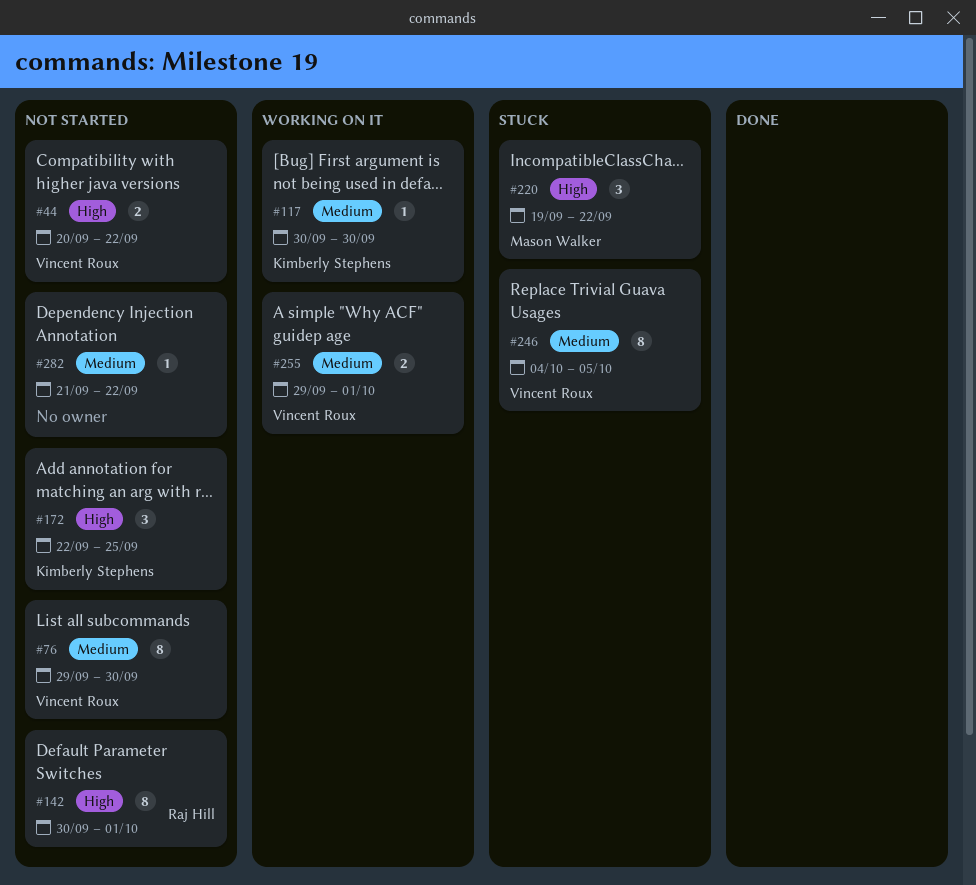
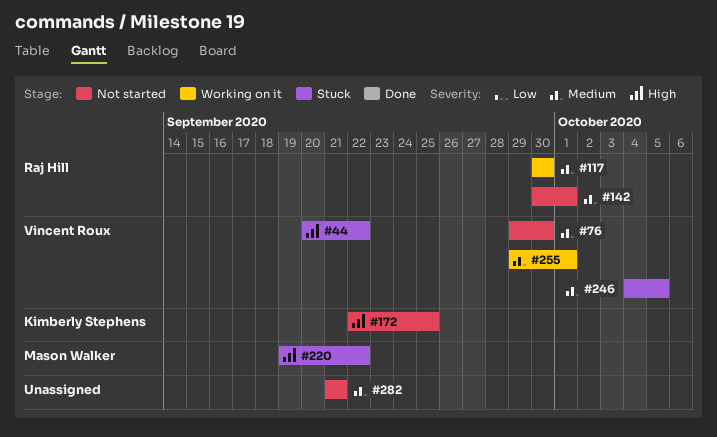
#44, status: Not started -> Stuck
#117, owner: Kimberly Stephens -> Raj Hill
#142, priority: High -> Medium
#282, due: Sep 22 -> Sep 21

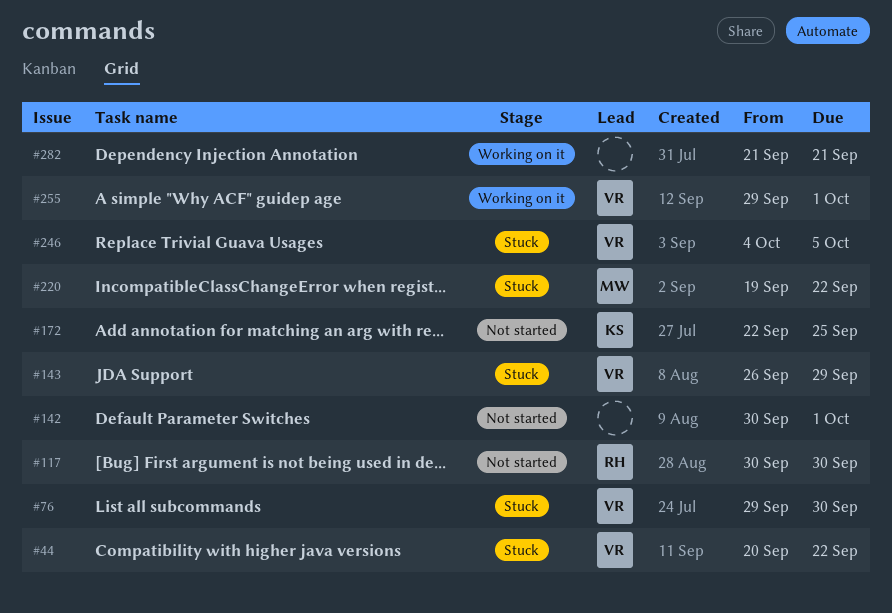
#76, status: Not started -> Stuck
#117, status: Working on it -> Not started
#142, owner: Raj Hill -> none
#143: none -> present
#282, status: Not started -> Working on it

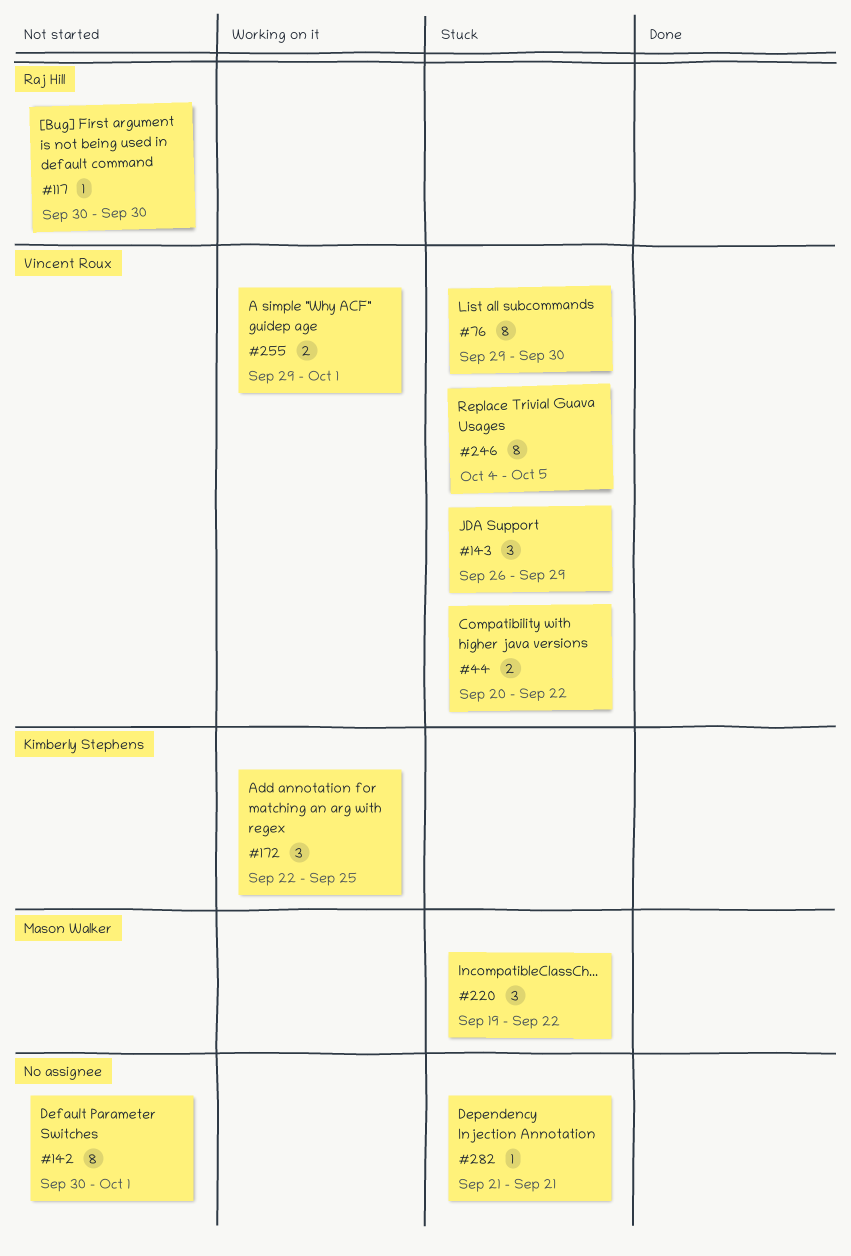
#172, status: Not started -> Working on it
#282, status: Working on it -> Stuck

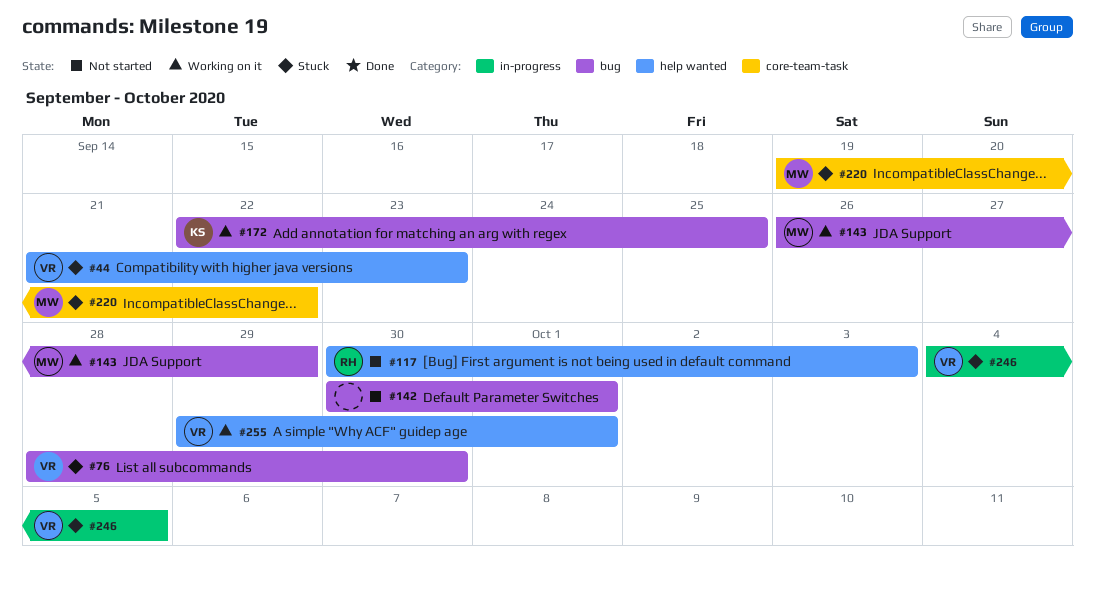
#44, start: Sep 20 -> Sep 21
#44, due: Sep 22 -> Sep 23
#76, start: Sep 29 -> Sep 28
#117, due: Sep 30 -> Oct 3
#143, status: Stuck -> Working on it
#143, owner: Vincent Roux -> Mason Walker
#282: present -> none

